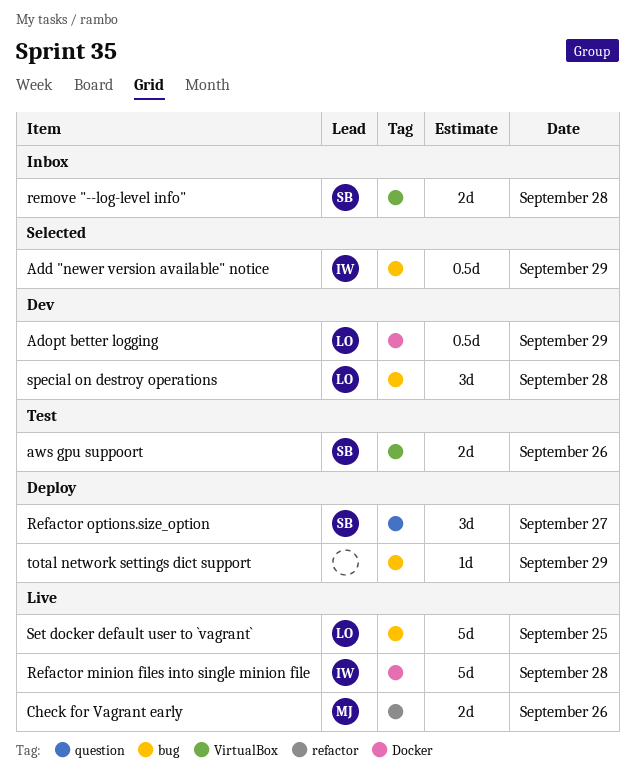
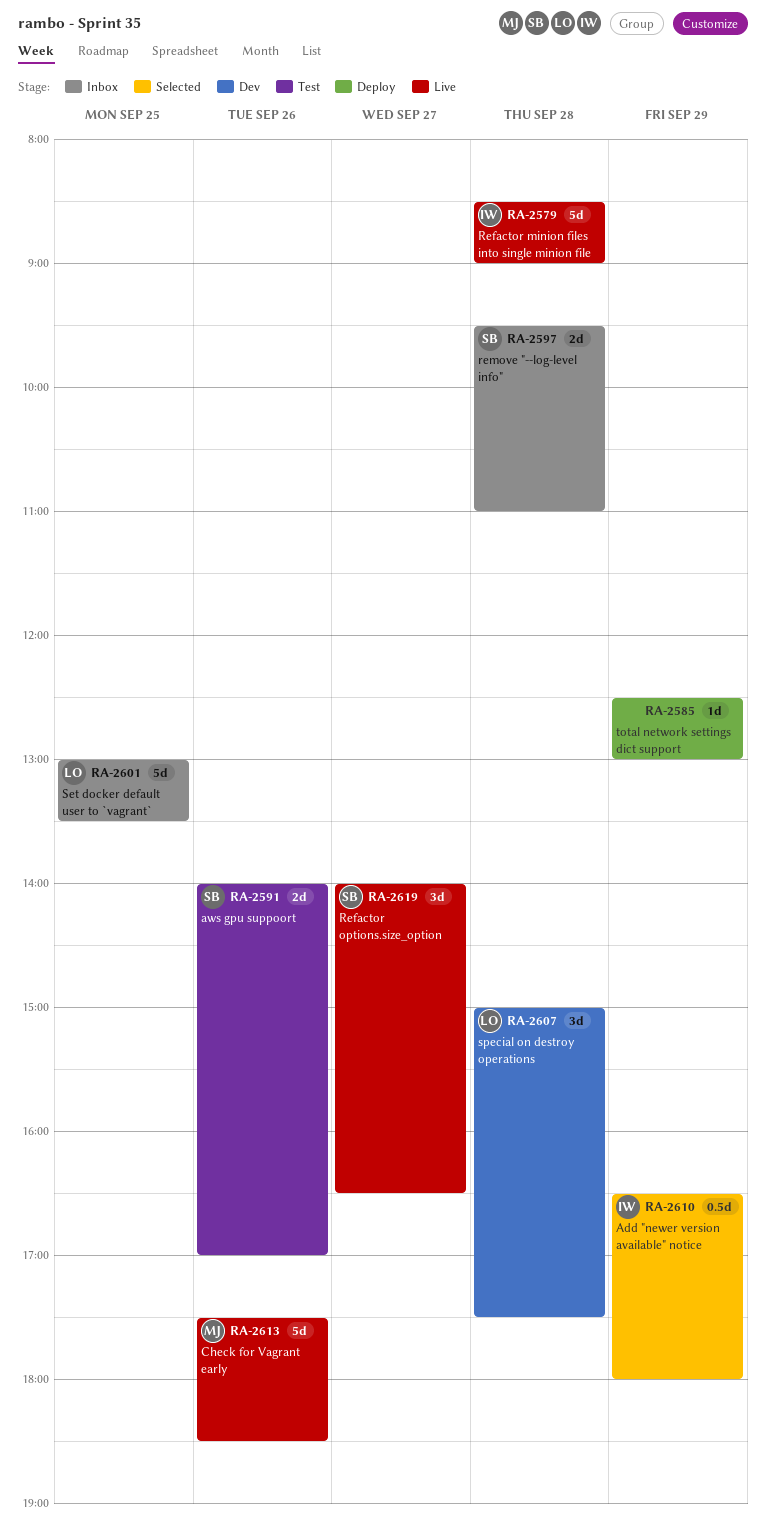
Adopt better logging: present -> none
Check for Vagrant early, estimate: 2d -> 5d
Refactor options.size_option, status: Deploy -> Live
Set docker default user to `vagrant`, status: Live -> Inbox

